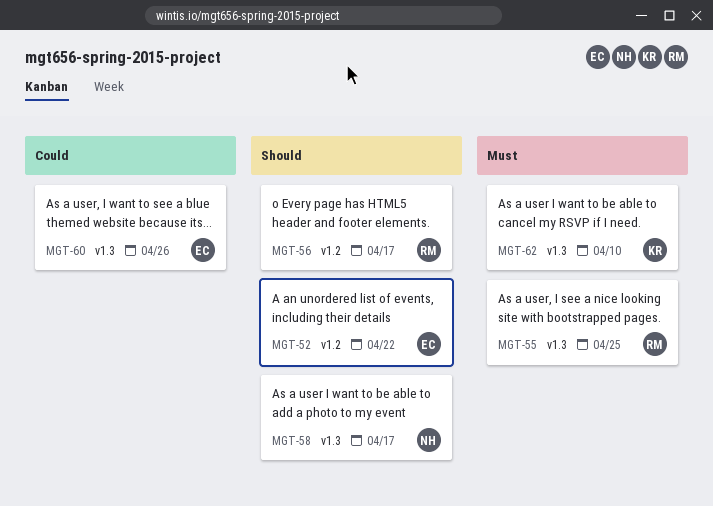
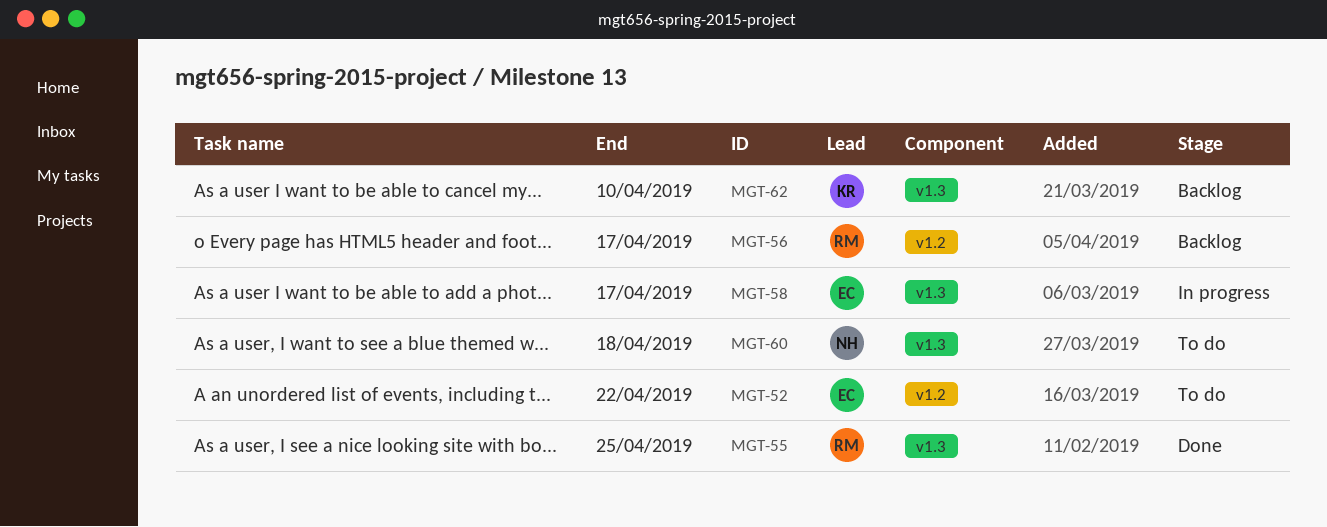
MGT-58, owner: NH -> EC
MGT-60, owner: EC -> NH
MGT-60, due: Apr 26 -> Apr 18

